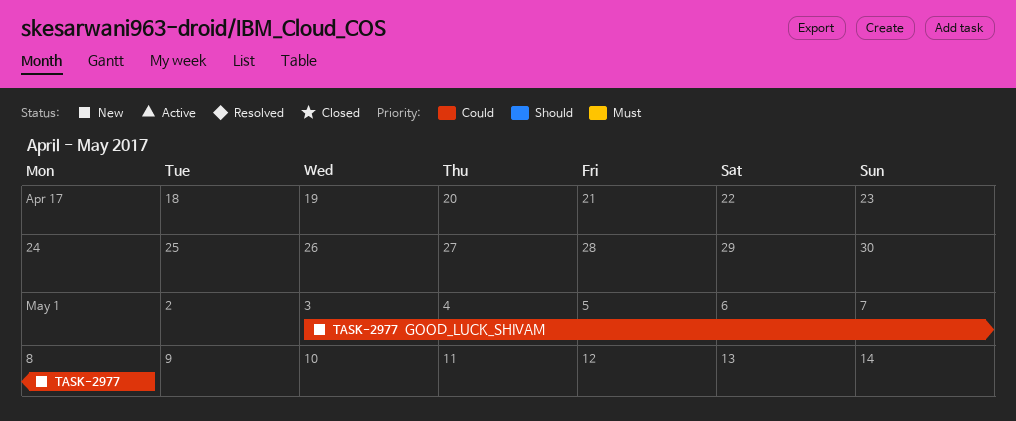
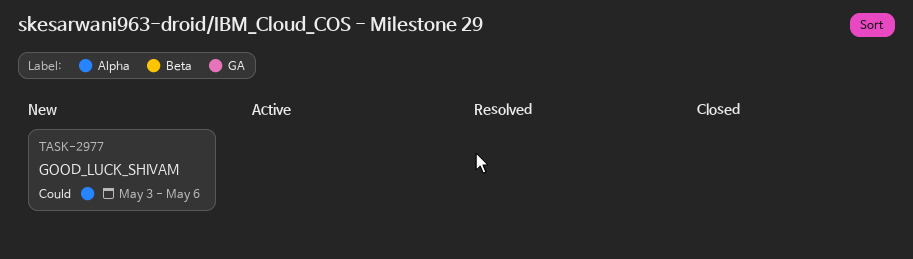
TASK-2977, due: May 8 -> May 6

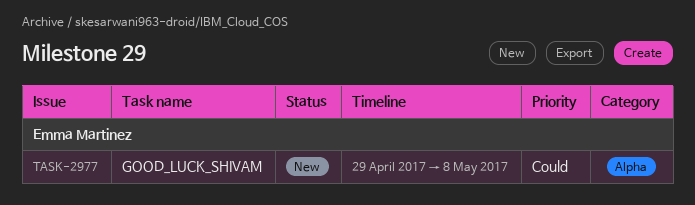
TASK-2977, start: May 3 -> Apr 29
TASK-2977, due: May 6 -> May 8

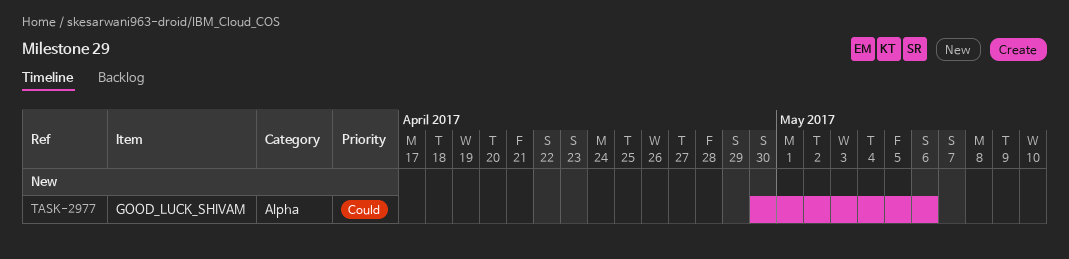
TASK-2977, start: Apr 29 -> Apr 30
TASK-2977, due: May 8 -> May 6

